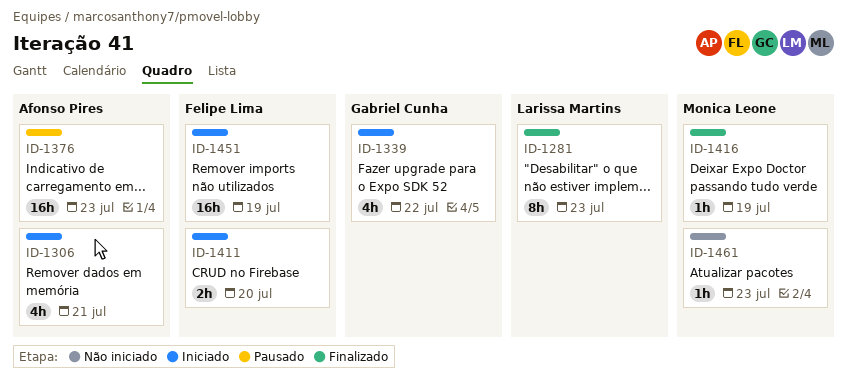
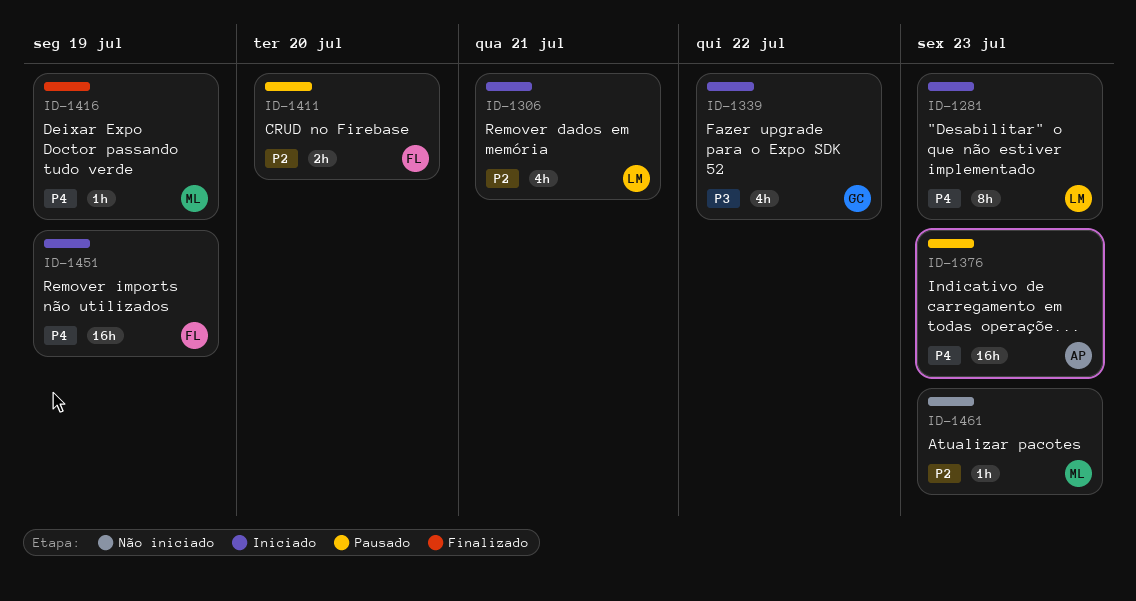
ID-1281, status: Finalizado -> Iniciado
ID-1306, owner: Afonso Pires -> Larissa Martins
ID-1411, status: Iniciado -> Pausado

